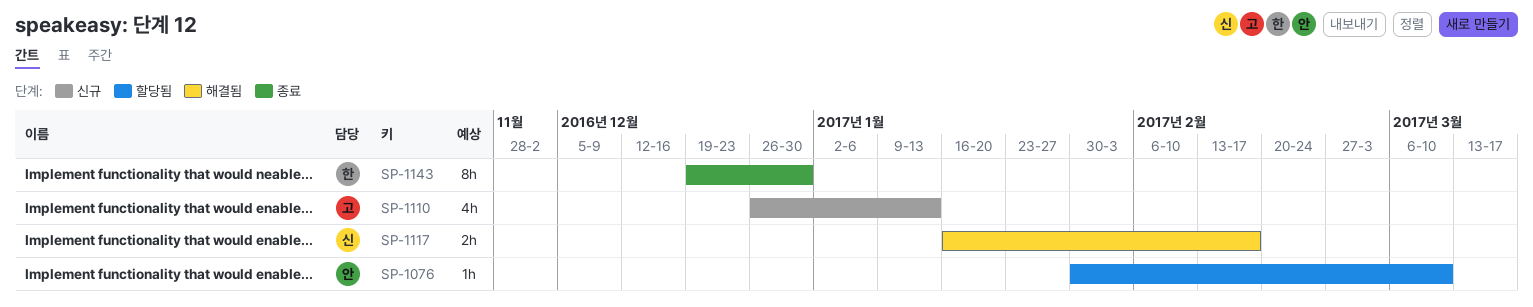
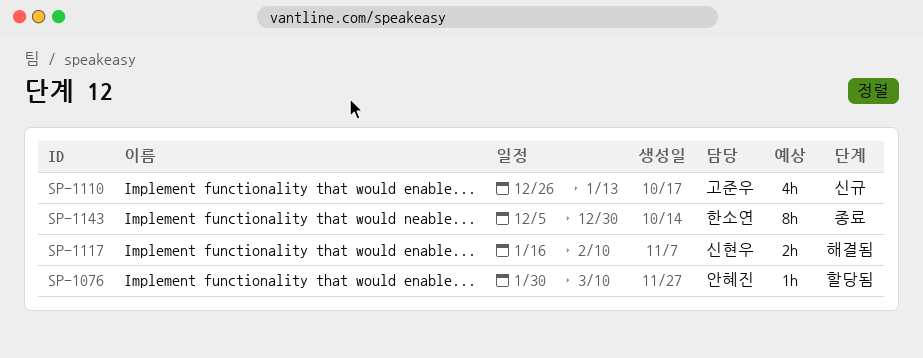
SP-1117, due: Feb 17 -> Feb 10
SP-1143, start: Dec 19 -> Dec 5

